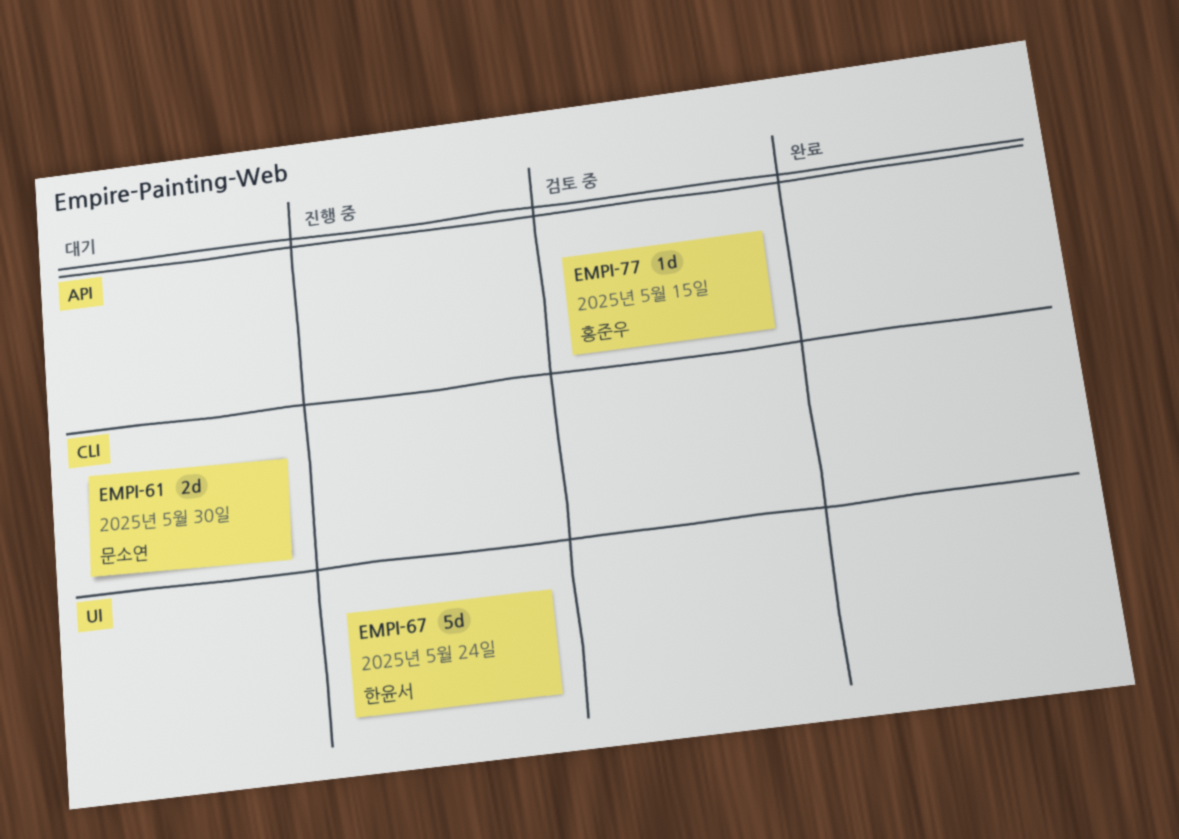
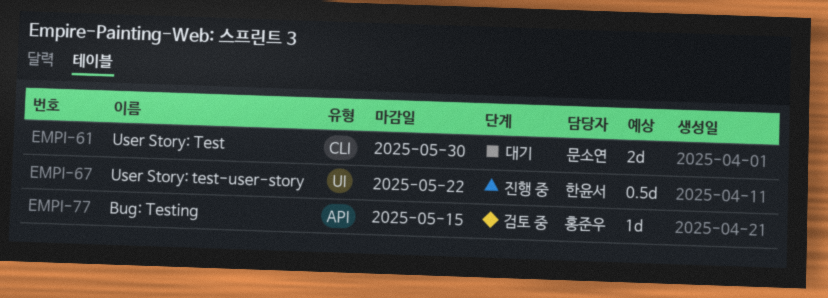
EMPI-67, estimate: 5d -> 0.5d
EMPI-67, due: May 24 -> May 22

